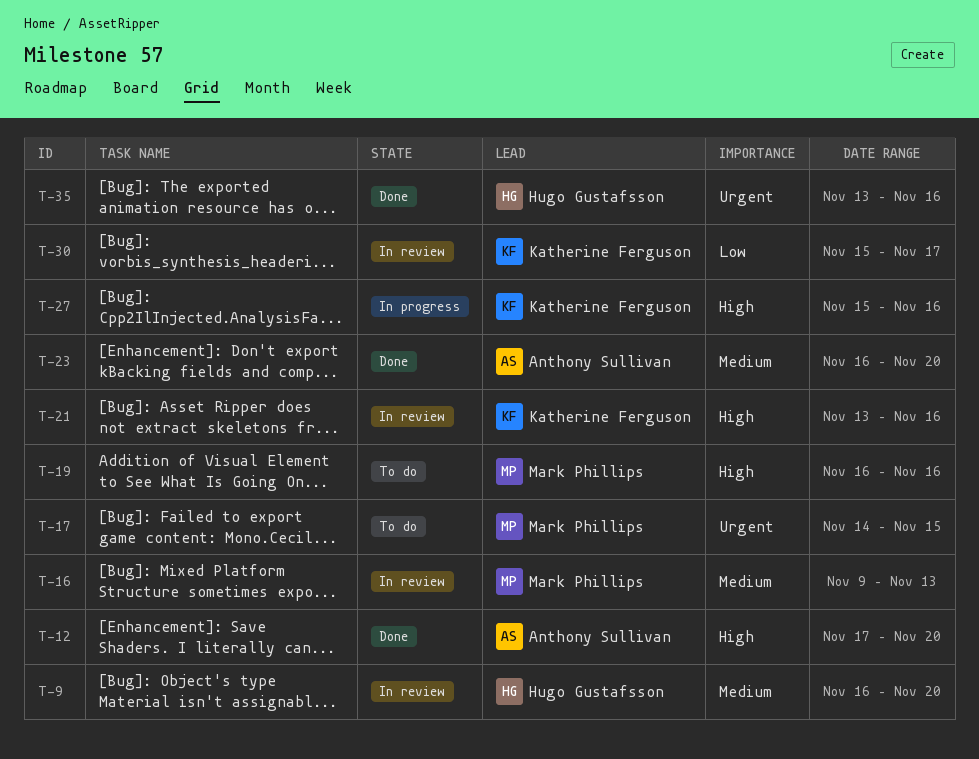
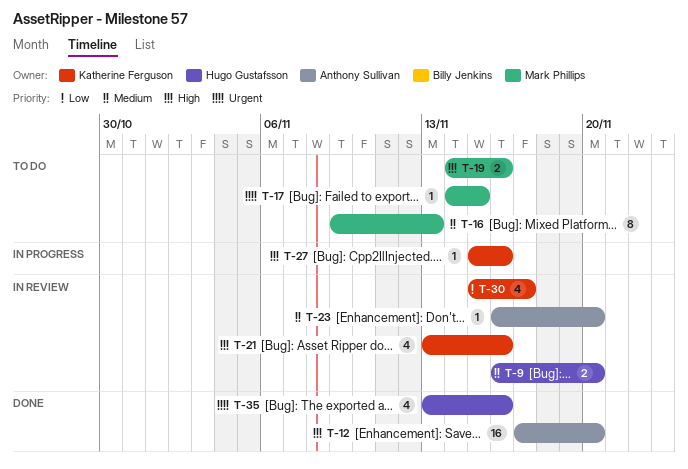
T-16, status: In review -> To do
T-19, start: Nov 16 -> Nov 14
T-23, status: Done -> In review

